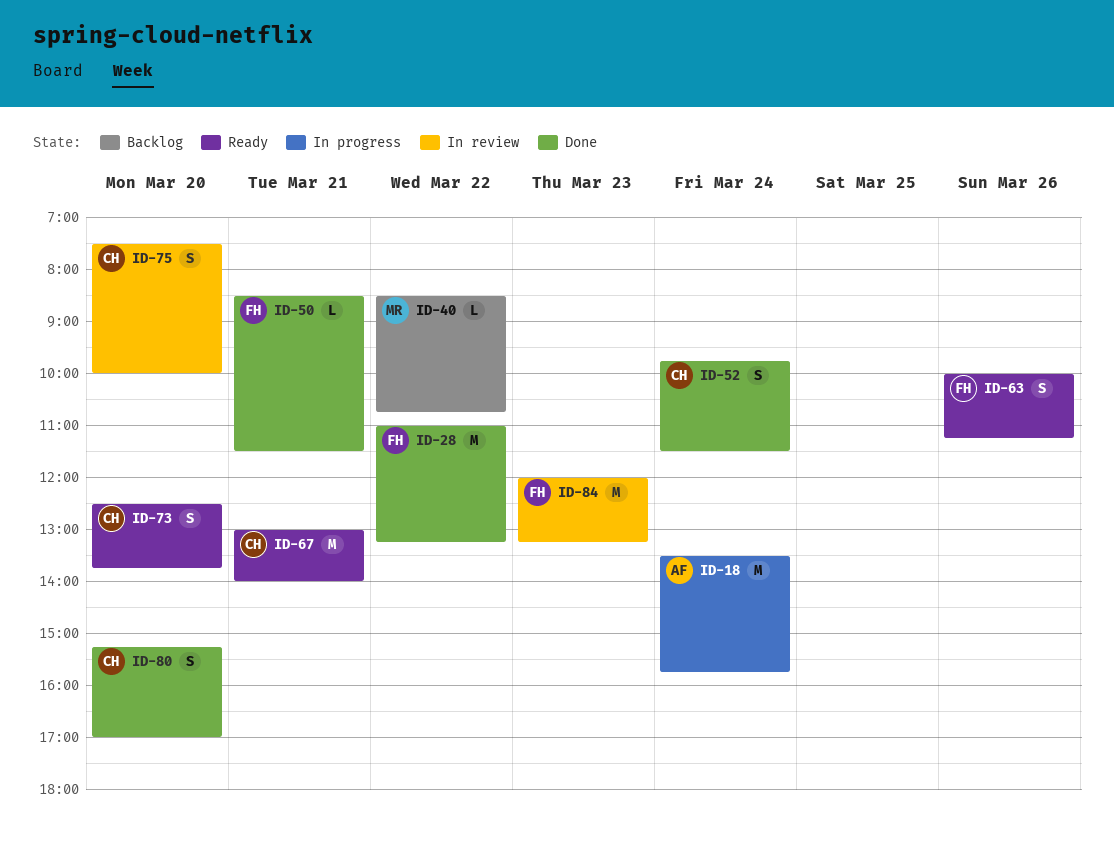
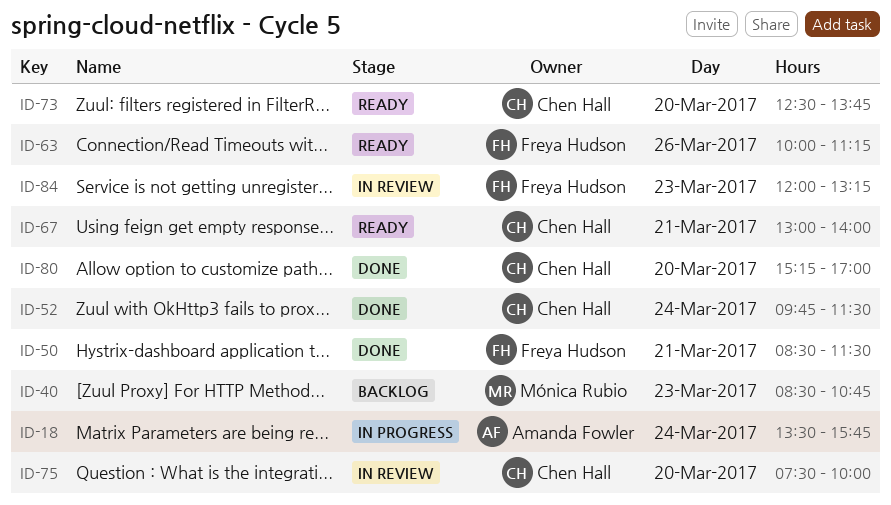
ID-28: present -> none
ID-40, day: Mar 22 -> Mar 23

